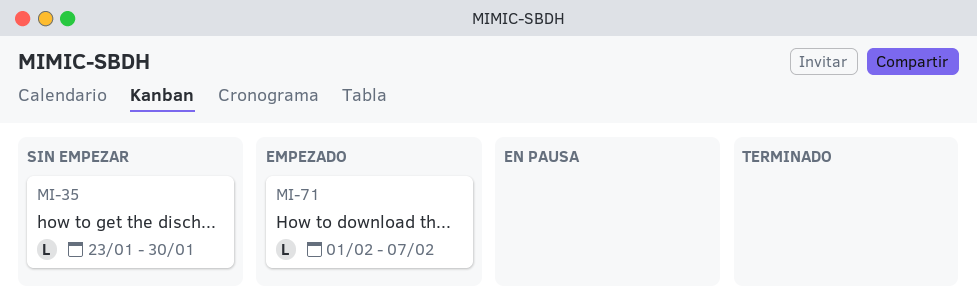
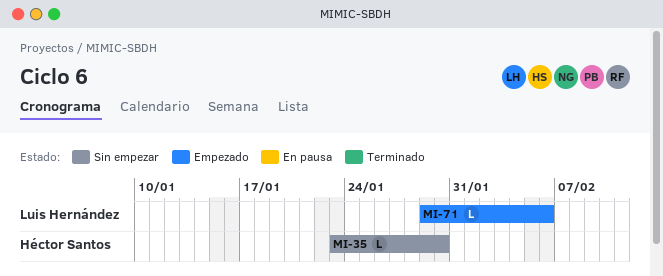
MI-71, start: Feb 1 -> Jan 29
MI-71, due: Feb 7 -> Feb 6

